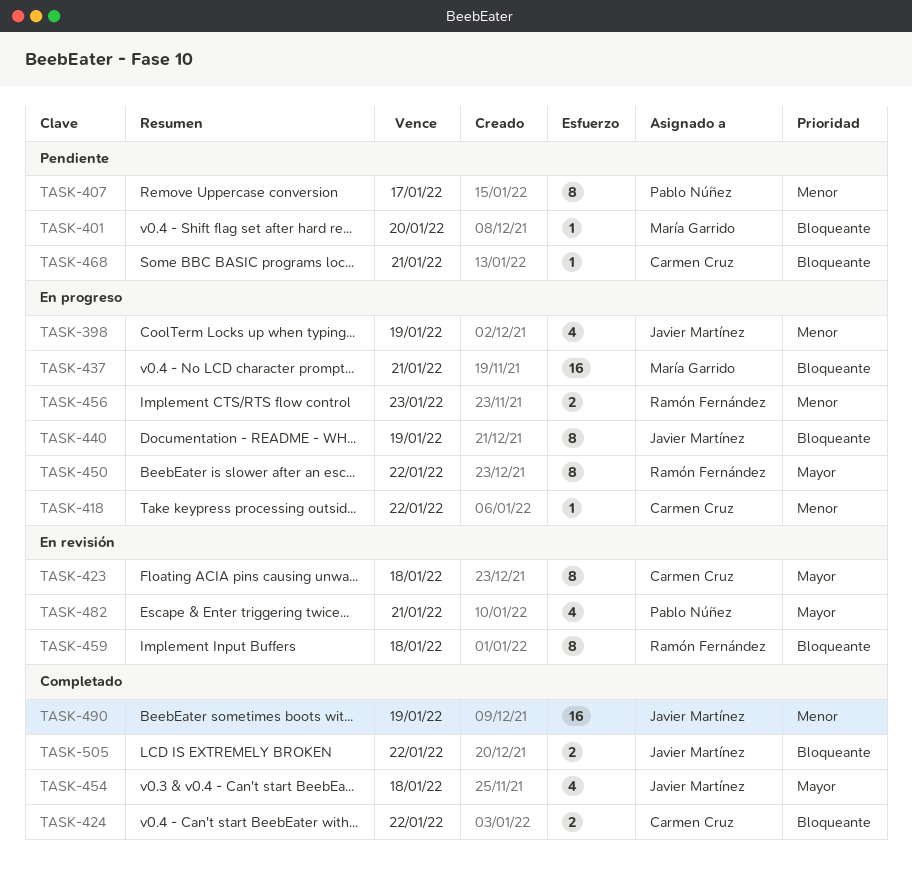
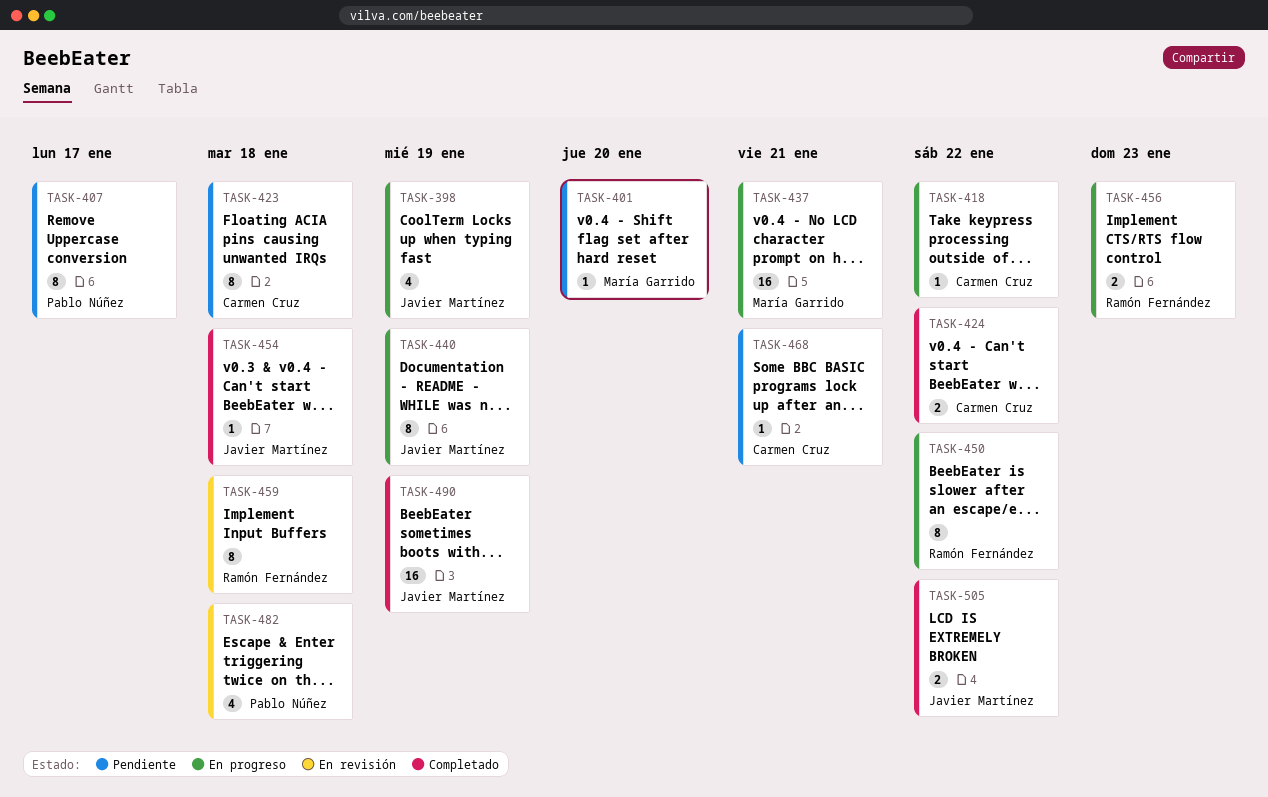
TASK-423, status: En revisión -> Pendiente
TASK-454, estimate: 4 -> 1
TASK-482, due: Jan 21 -> Jan 18

